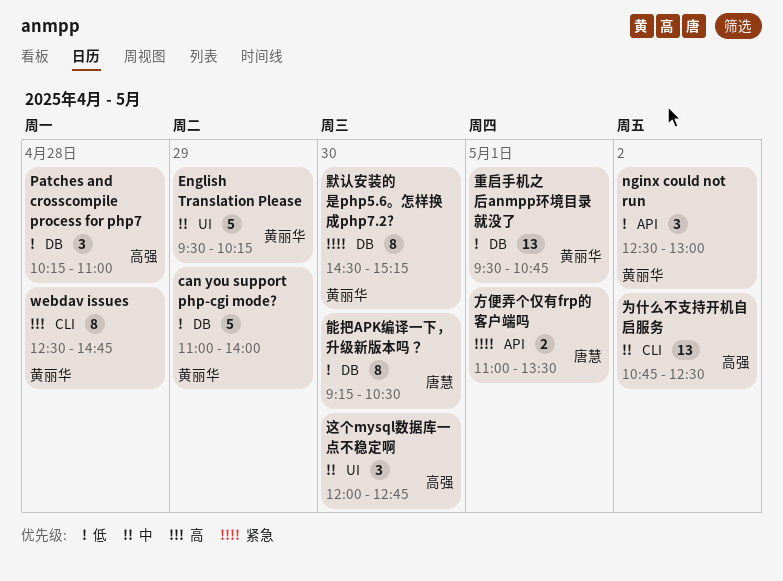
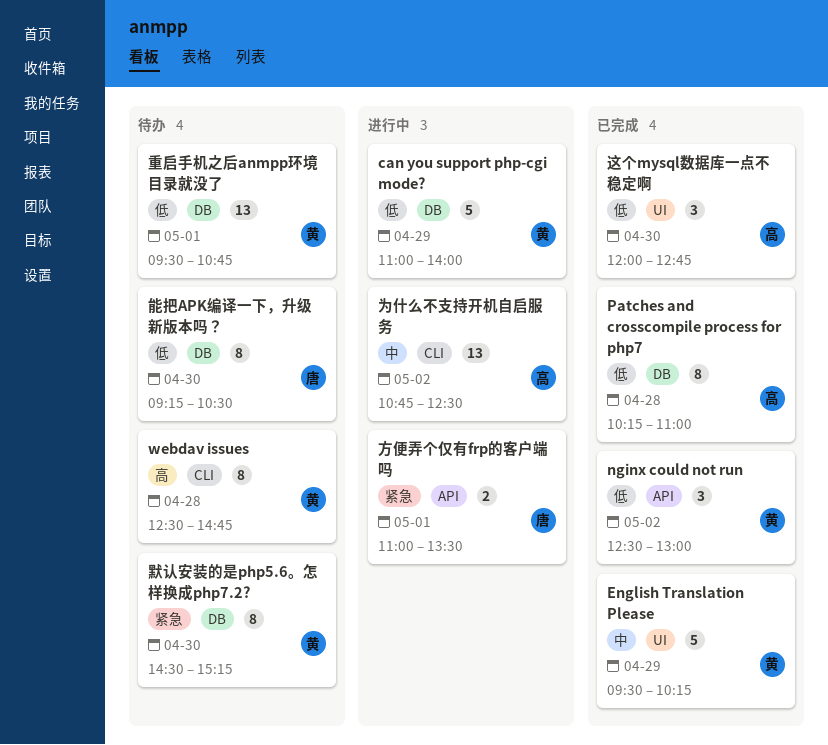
Patches and crosscompile process for php7, estimate: 3 -> 8
这个mysql数据库一点不稳定啊, priority: 中 -> 低

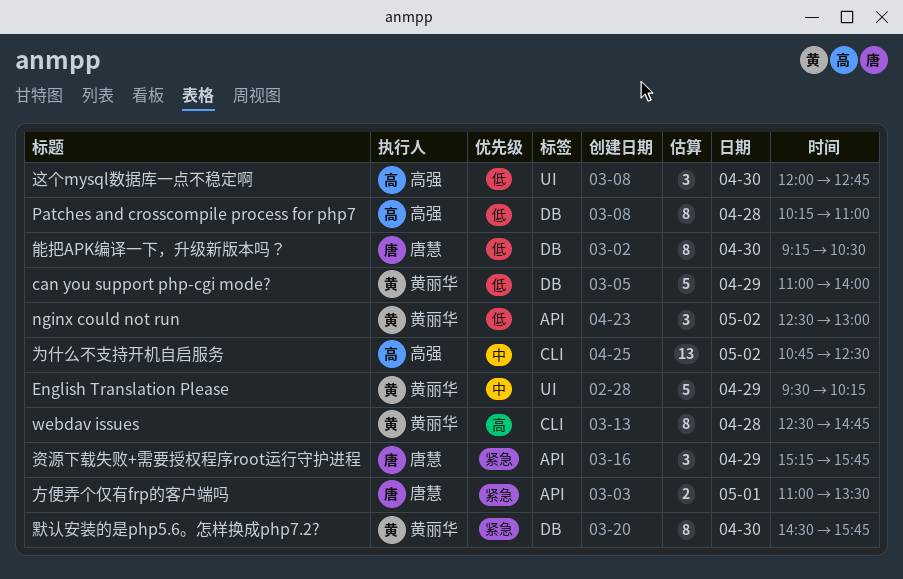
资源下载失败+需要授权程序root运行守护进程: none -> present
重启手机之后anmpp环境目录就没了: present -> none
默认安装的是php5.6。怎样换成php7.2?, ends: 15:15 -> 15:45

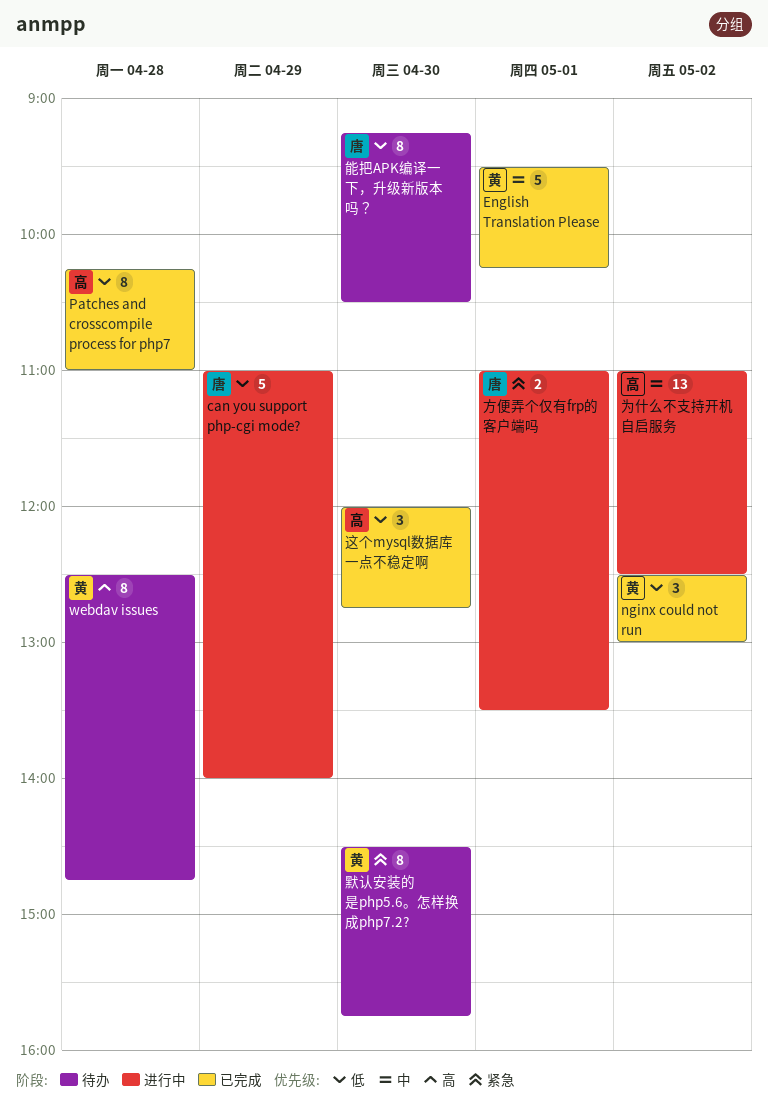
can you support php-cgi mode?, owner: 黄丽华 -> 唐慧
English Translation Please, day: Apr 29 -> May 1
为什么不支持开机自启服务, begins: 10:45 -> 11:00
资源下载失败+需要授权程序root运行守护进程: present -> none

